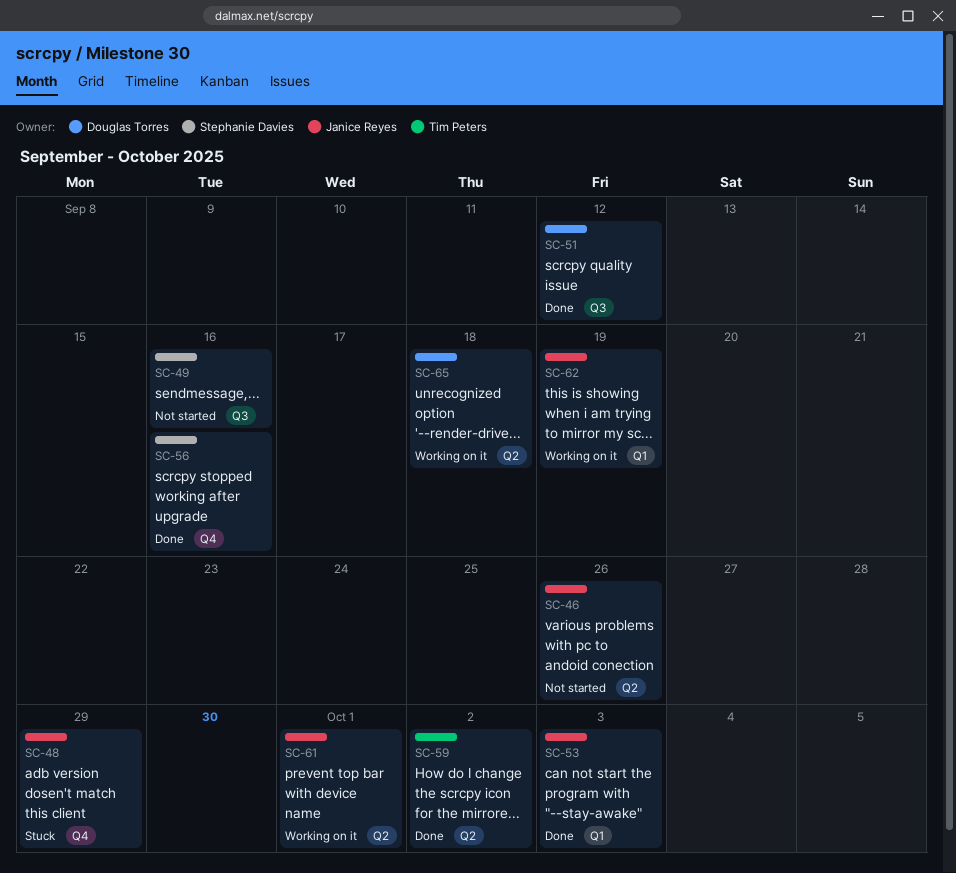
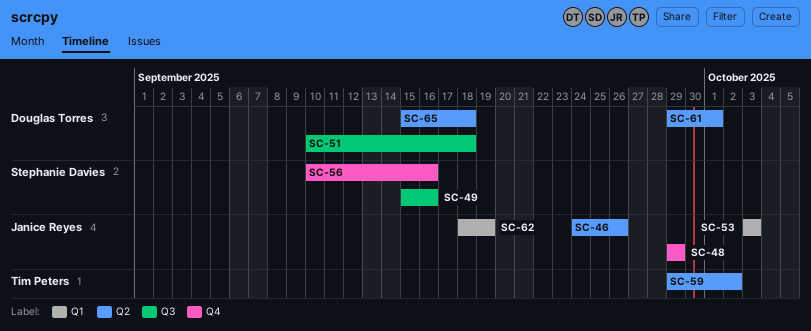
SC-51, due: Sep 12 -> Sep 18
SC-61, owner: Janice Reyes -> Douglas Torres

